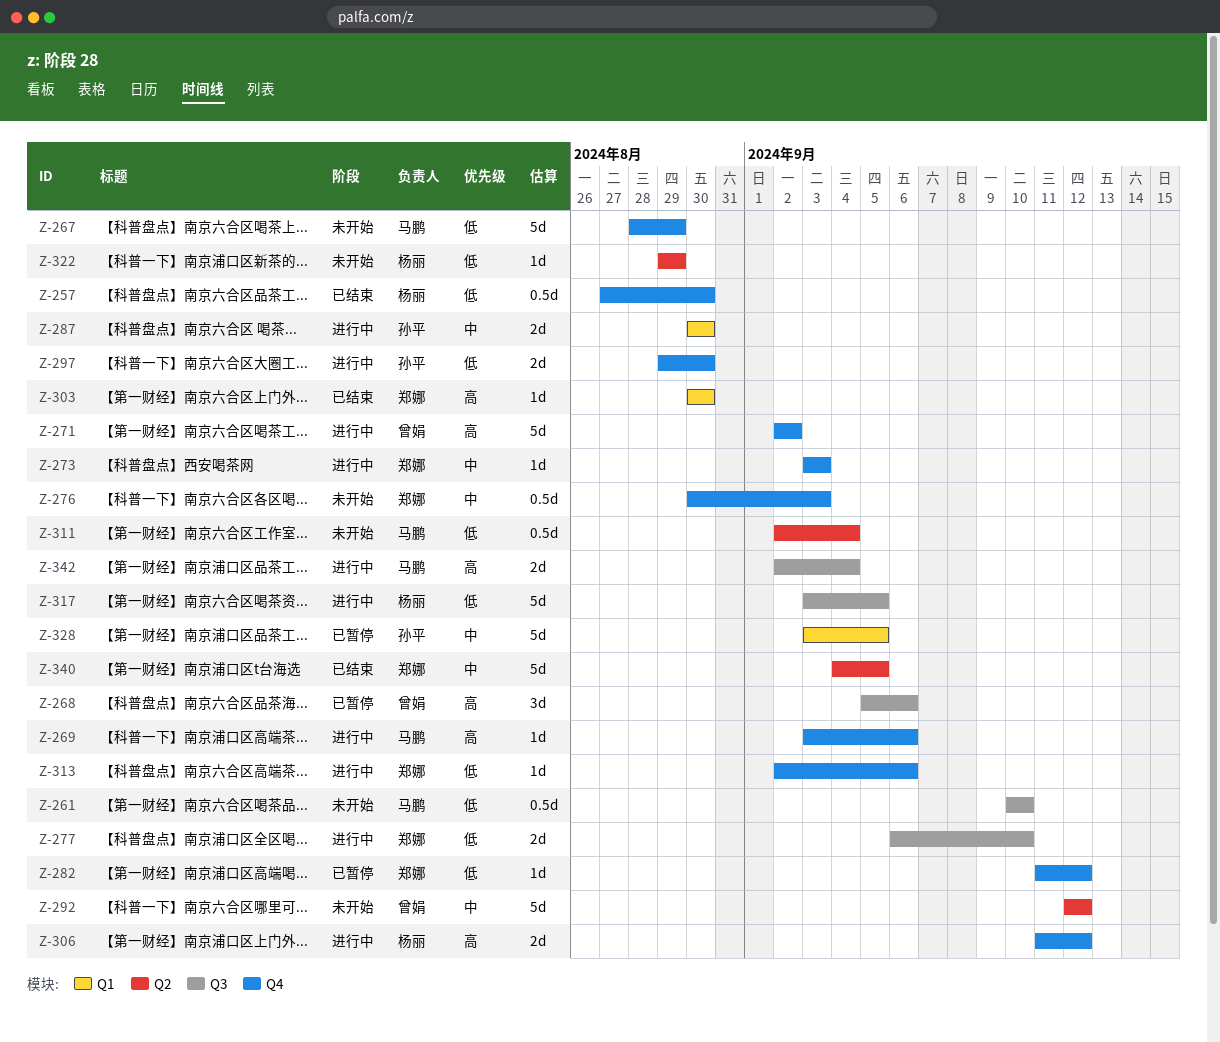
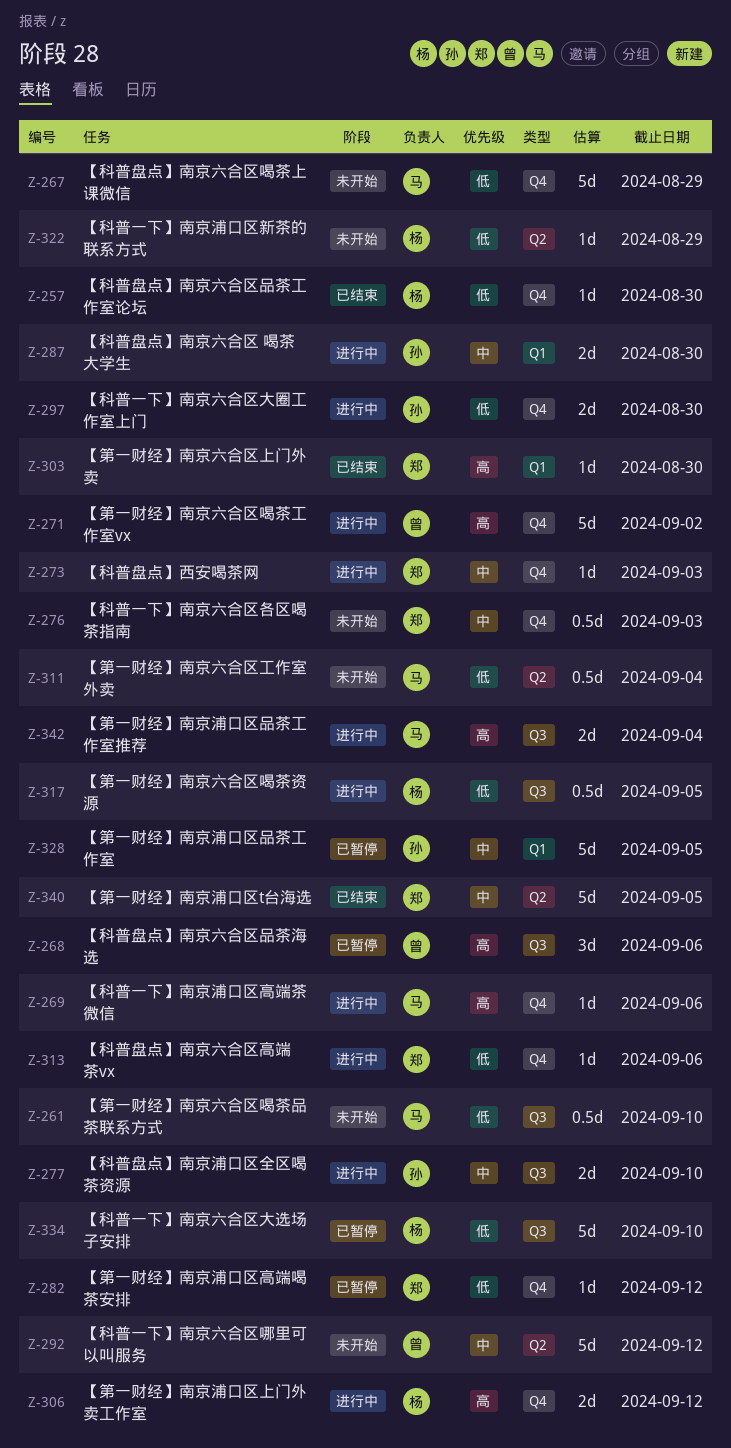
Z-257, estimate: 0.5d -> 1d
Z-277, owner: 郑娜 -> 孙平
Z-277, priority: 低 -> 中
Z-317, estimate: 5d -> 0.5d
Z-334: none -> present

